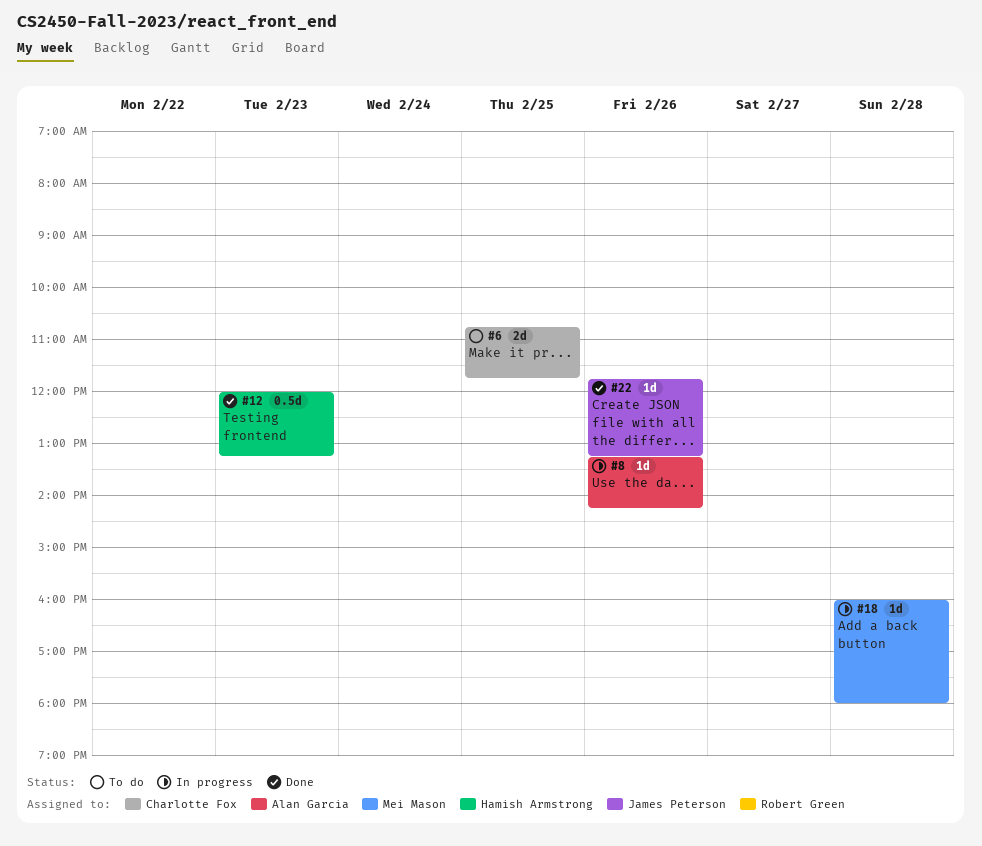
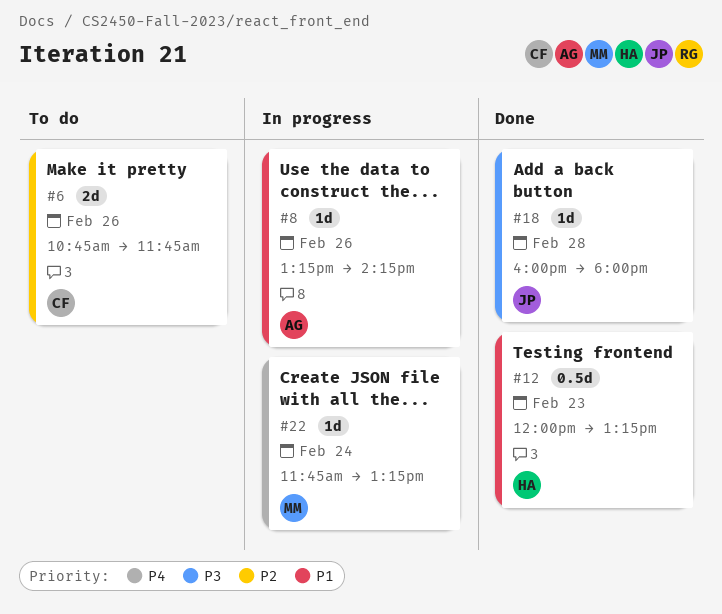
#6, day: Feb 25 -> Feb 26
#18, status: In progress -> Done
#18, owner: Mei Mason -> James Peterson
#22, status: Done -> In progress
#22, owner: James Peterson -> Mei Mason
#22, day: Feb 26 -> Feb 24

